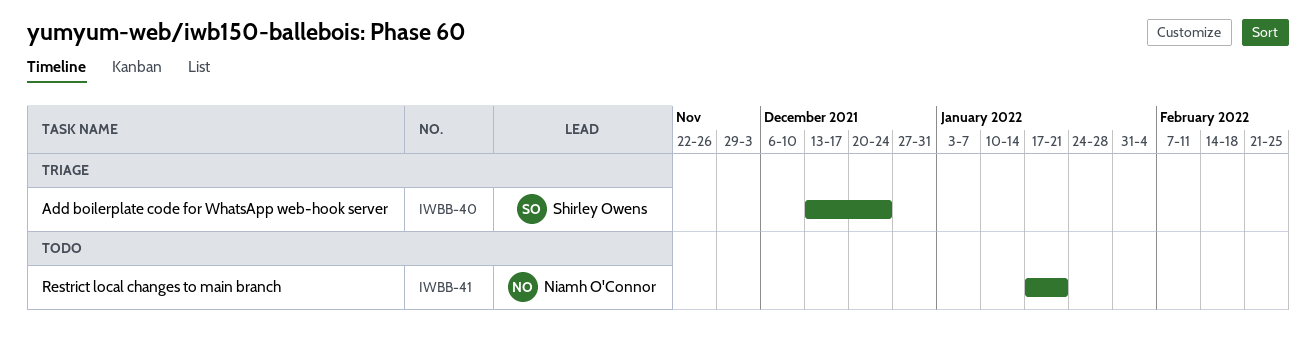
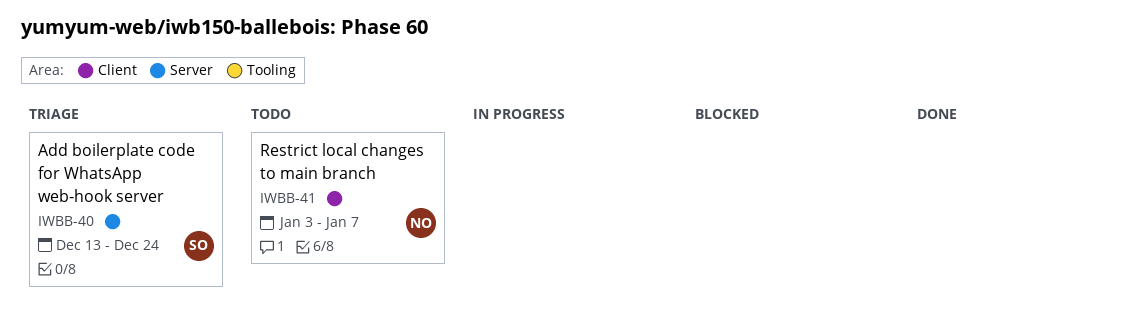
IWBB-41, start: Jan 17 -> Jan 3
IWBB-41, due: Jan 21 -> Jan 7

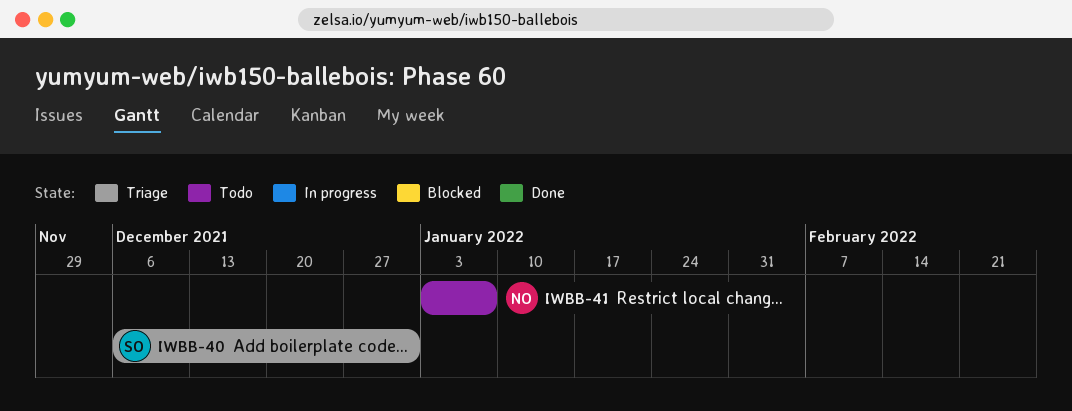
IWBB-40, start: Dec 13 -> Dec 6
IWBB-40, due: Dec 24 -> Dec 31

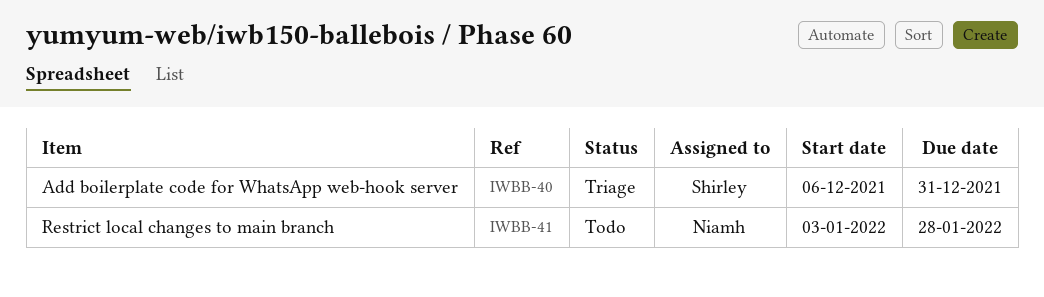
IWBB-41, due: Jan 7 -> Jan 28

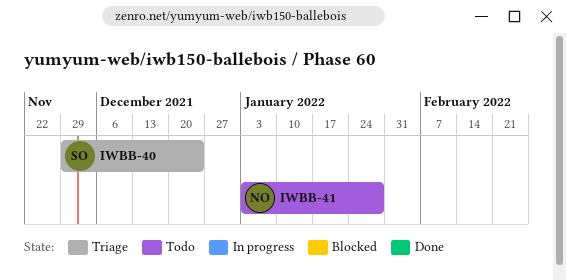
IWBB-40, start: Dec 6 -> Nov 29
IWBB-40, due: Dec 31 -> Dec 24

